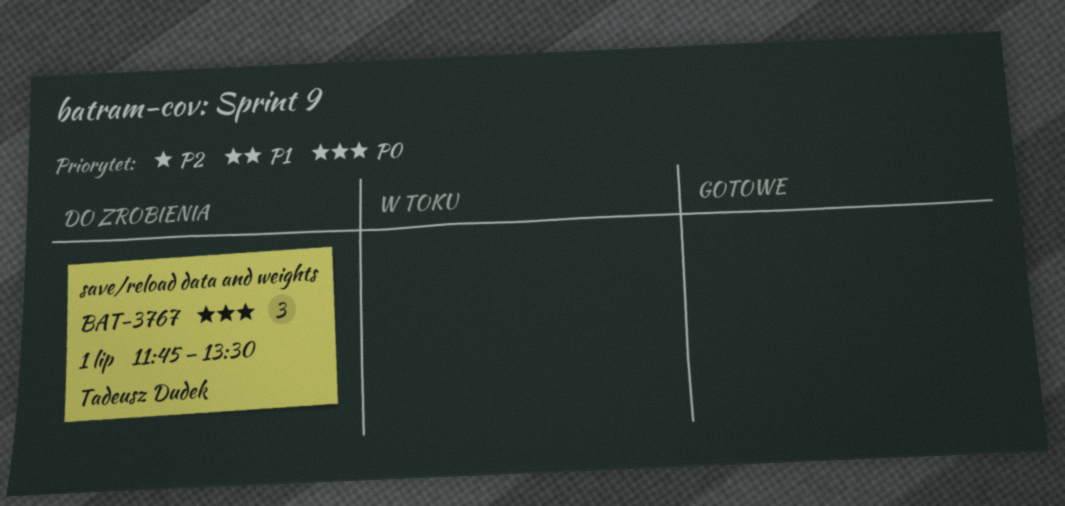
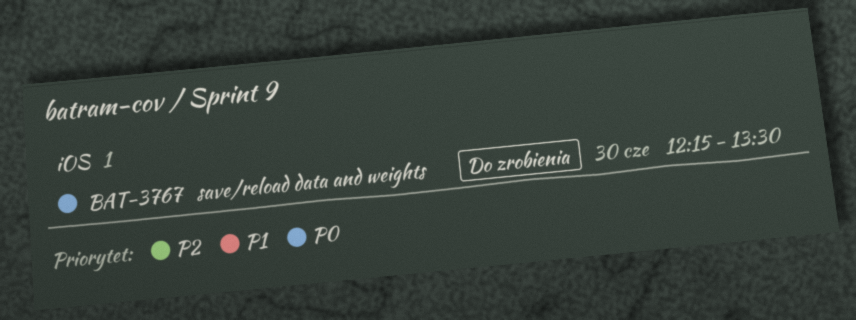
BAT-3767, day: Jul 1 -> Jun 30
BAT-3767, begins: 11:45 -> 12:15

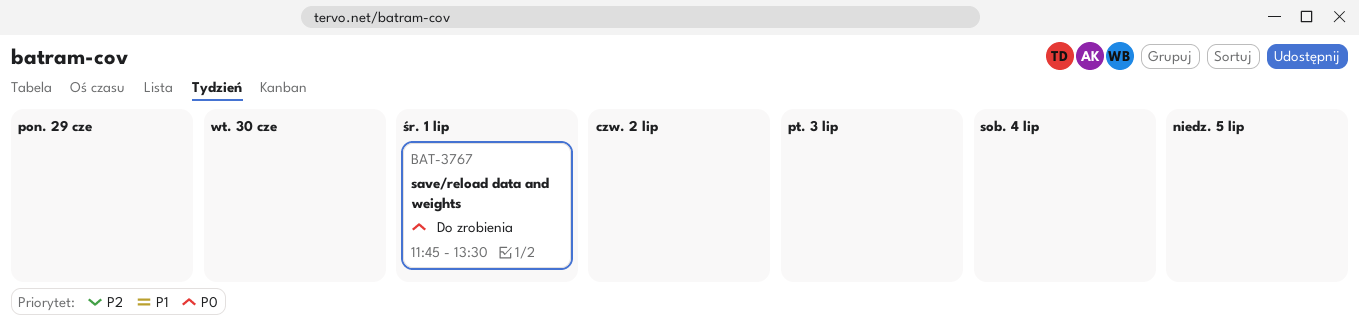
BAT-3767, day: Jun 30 -> Jul 1
BAT-3767, begins: 12:15 -> 11:45

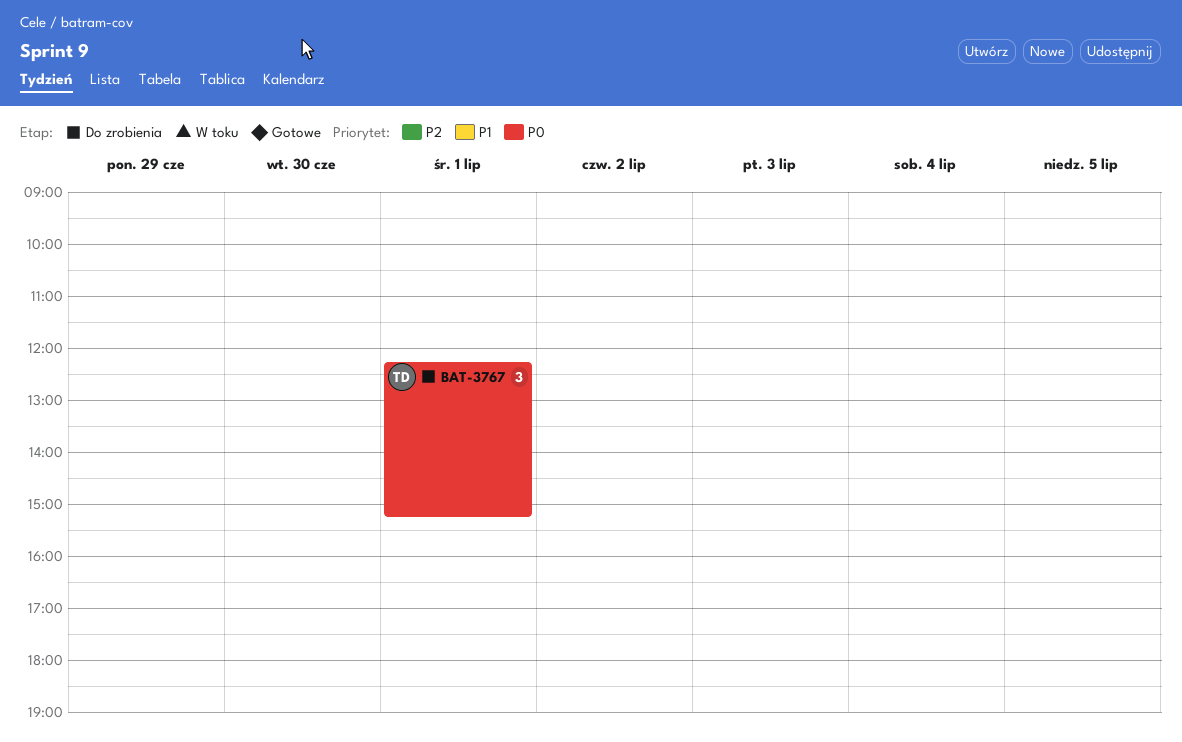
BAT-3767, begins: 11:45 -> 12:15
BAT-3767, ends: 13:30 -> 15:15

